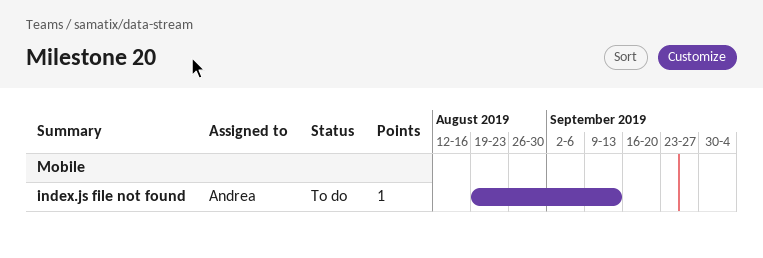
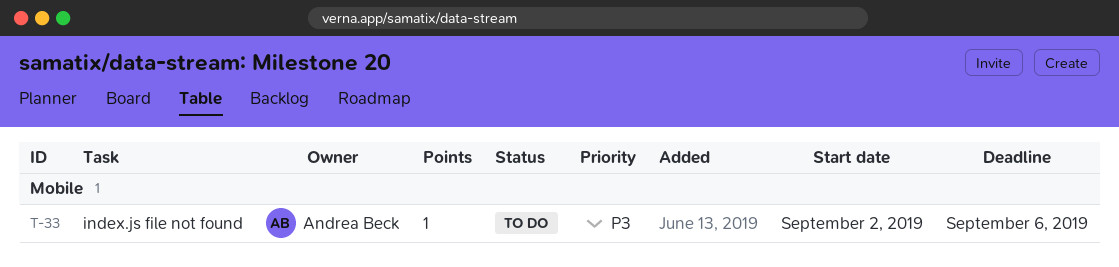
index.js file not found, start: Aug 19 -> Sep 2
index.js file not found, due: Sep 13 -> Sep 6

